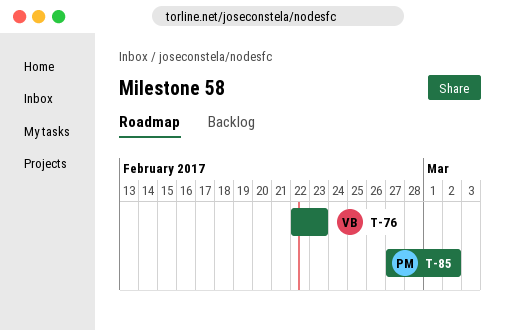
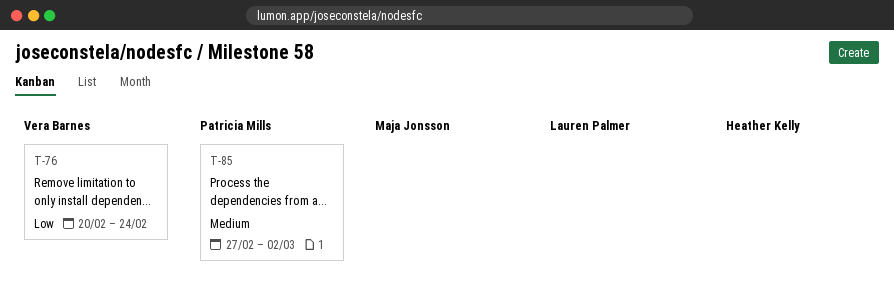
T-76, start: Feb 22 -> Feb 20
T-76, due: Feb 23 -> Feb 24

